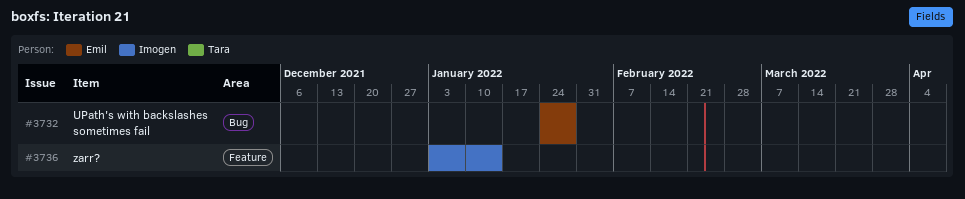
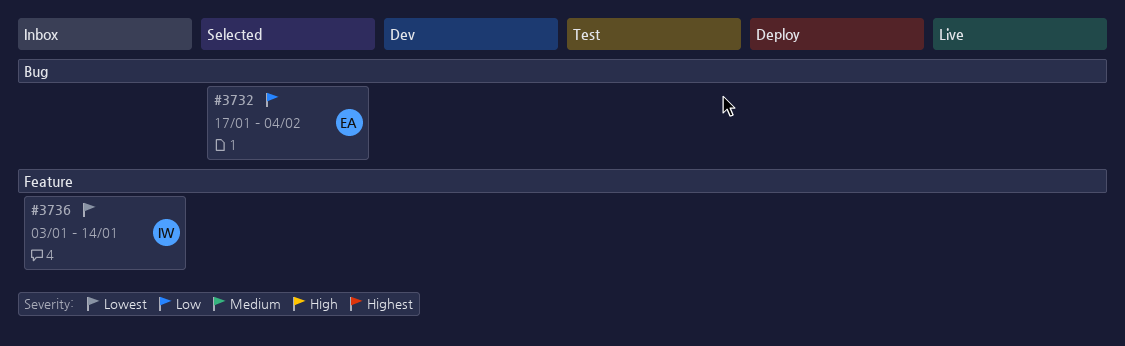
#3732, start: Jan 24 -> Jan 17
#3732, due: Jan 28 -> Feb 4

